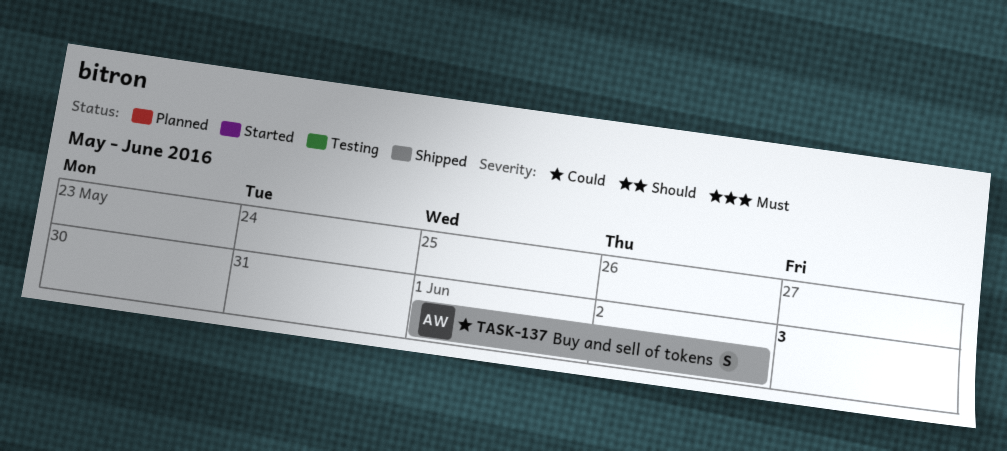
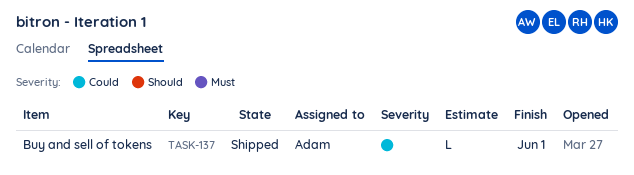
TASK-137, estimate: S -> L
TASK-137, due: Jun 2 -> Jun 1

